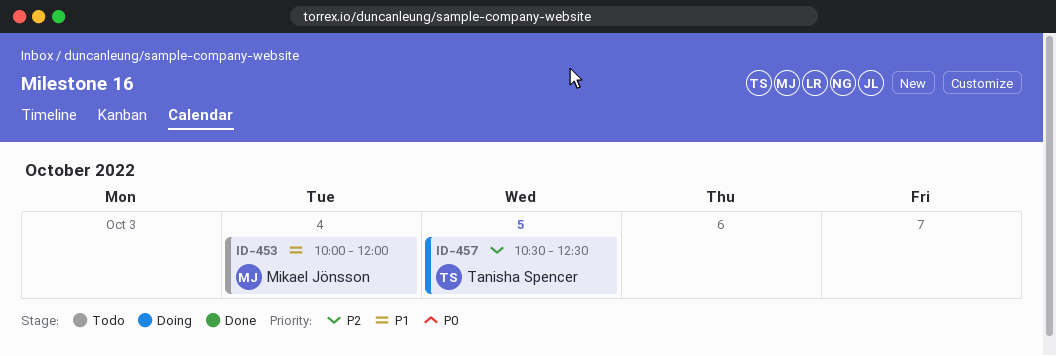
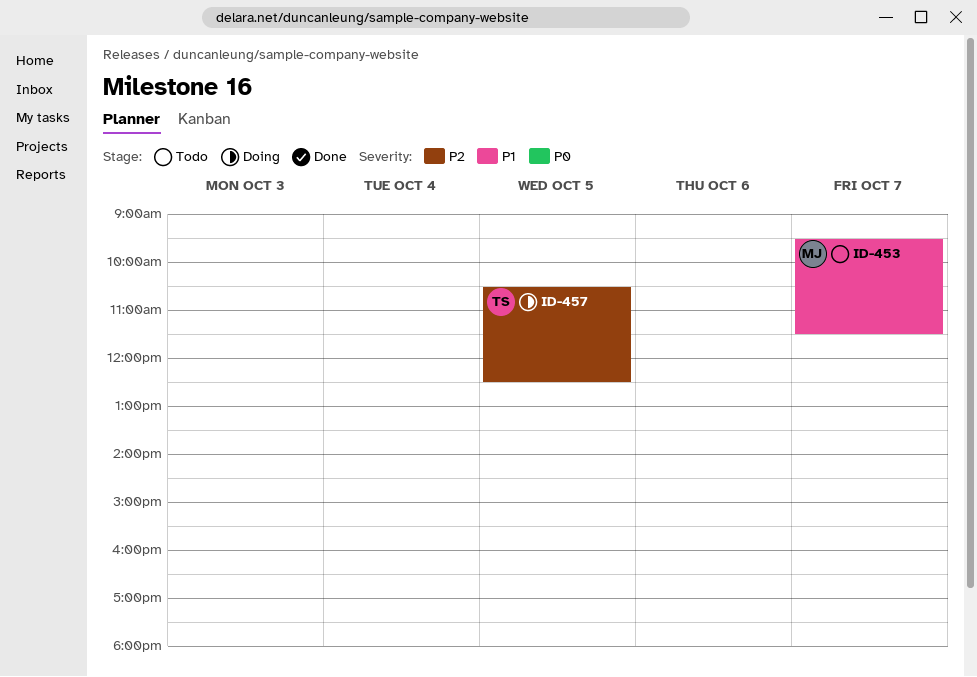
ID-453, day: Oct 4 -> Oct 7
ID-453, begins: 10:00 -> 09:30
ID-453, ends: 12:00 -> 11:30

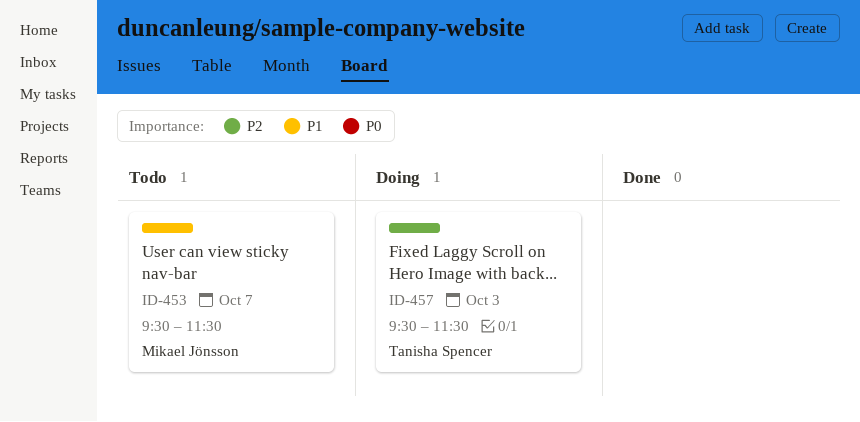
ID-457, day: Oct 5 -> Oct 3
ID-457, begins: 10:30 -> 09:30
ID-457, ends: 12:30 -> 11:30

